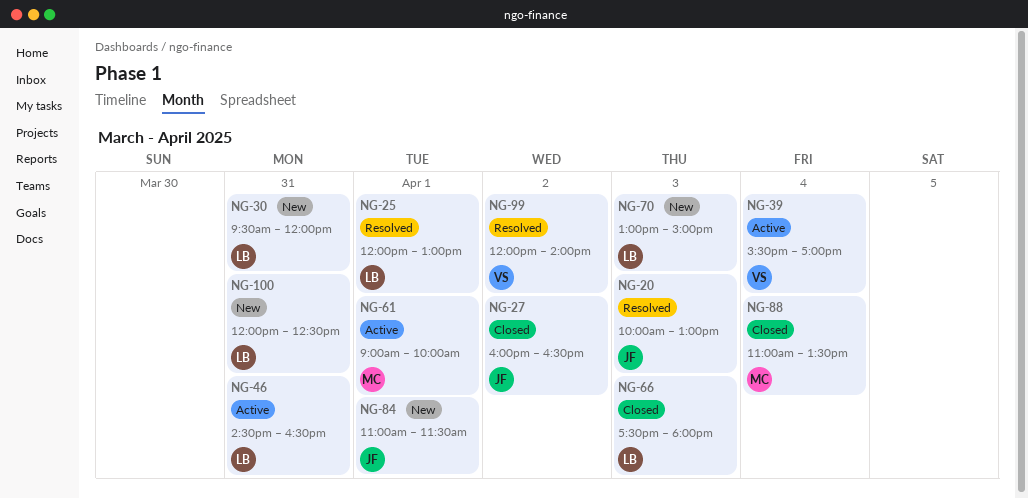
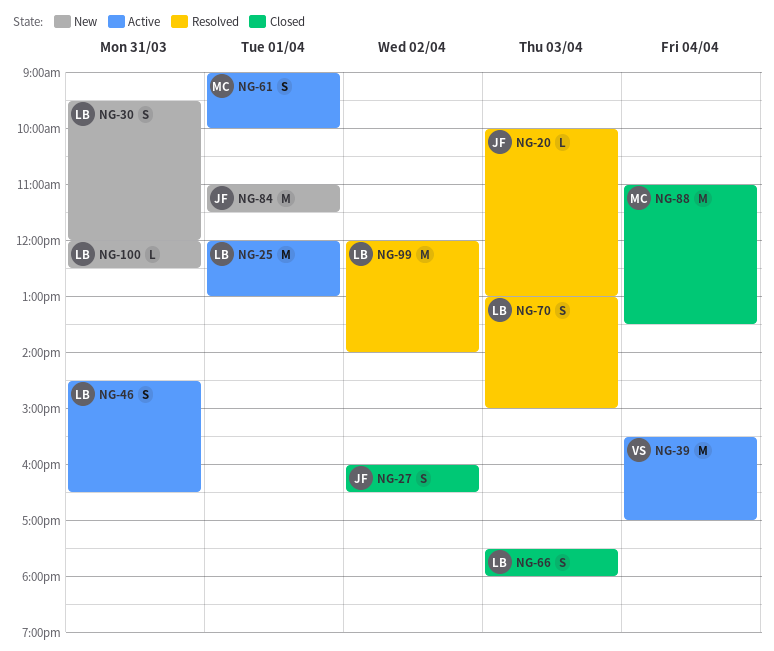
NG-25, status: Resolved -> Active
NG-70, status: New -> Resolved
NG-99, owner: VS -> LB

